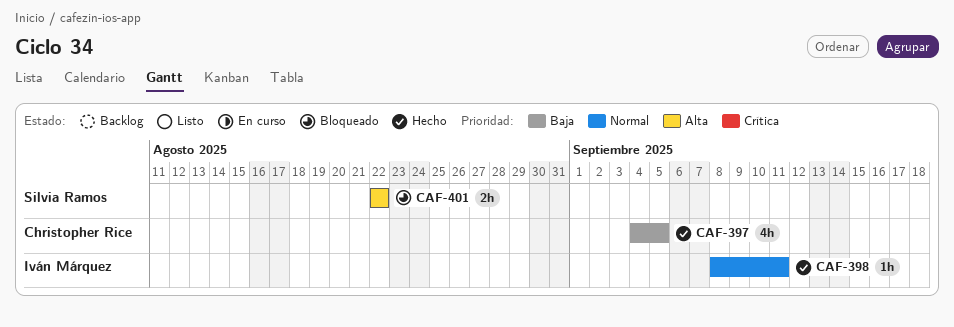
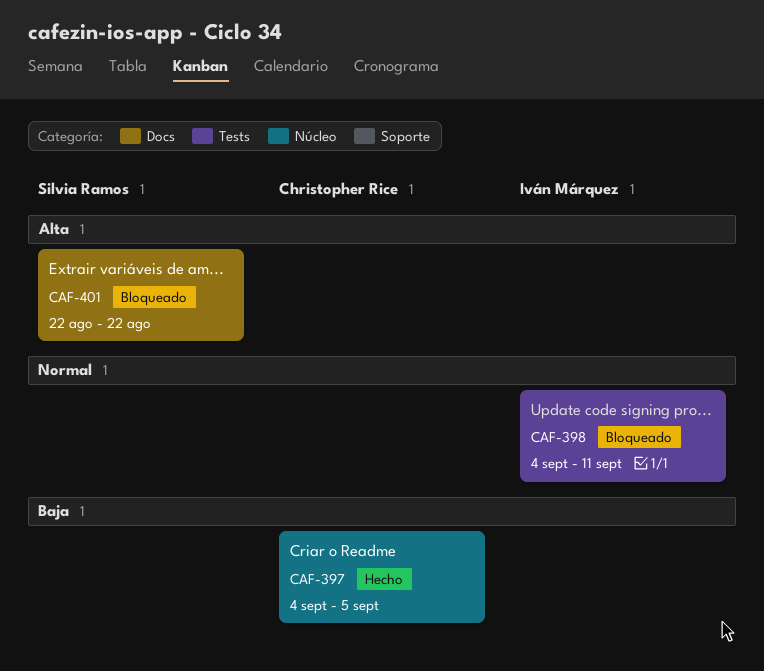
CAF-398, status: Hecho -> Bloqueado
CAF-398, start: Sep 8 -> Sep 4

